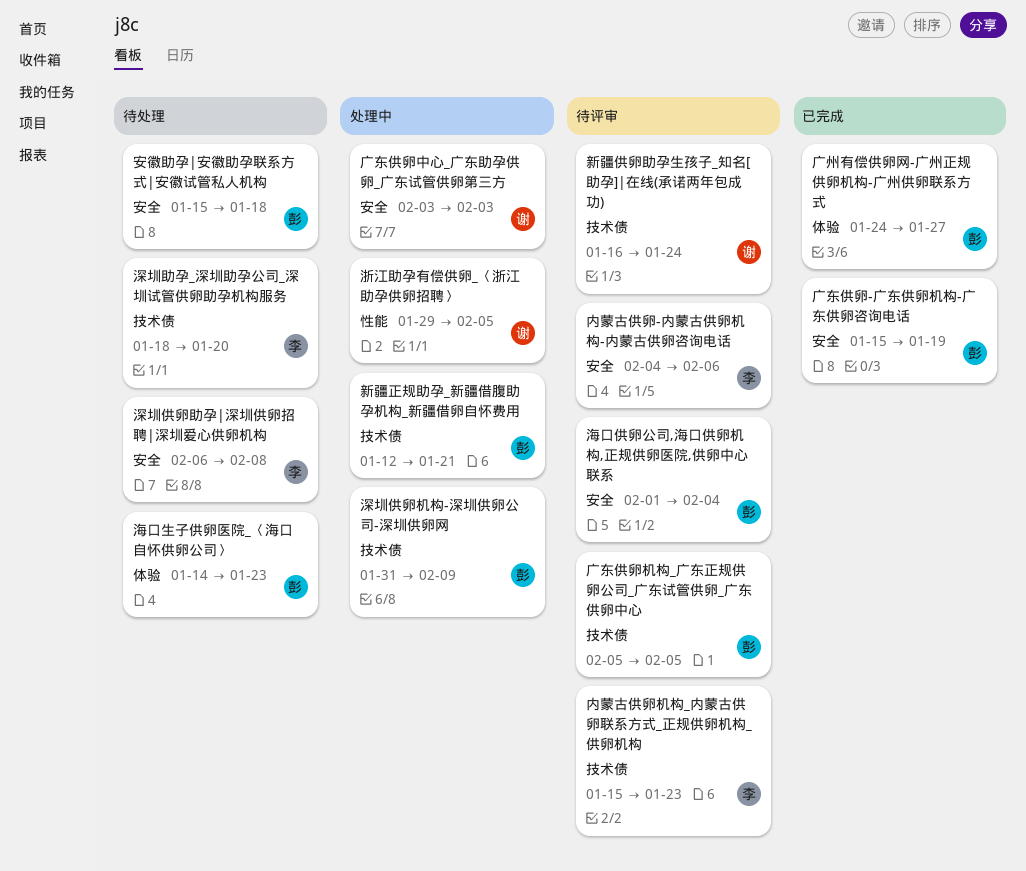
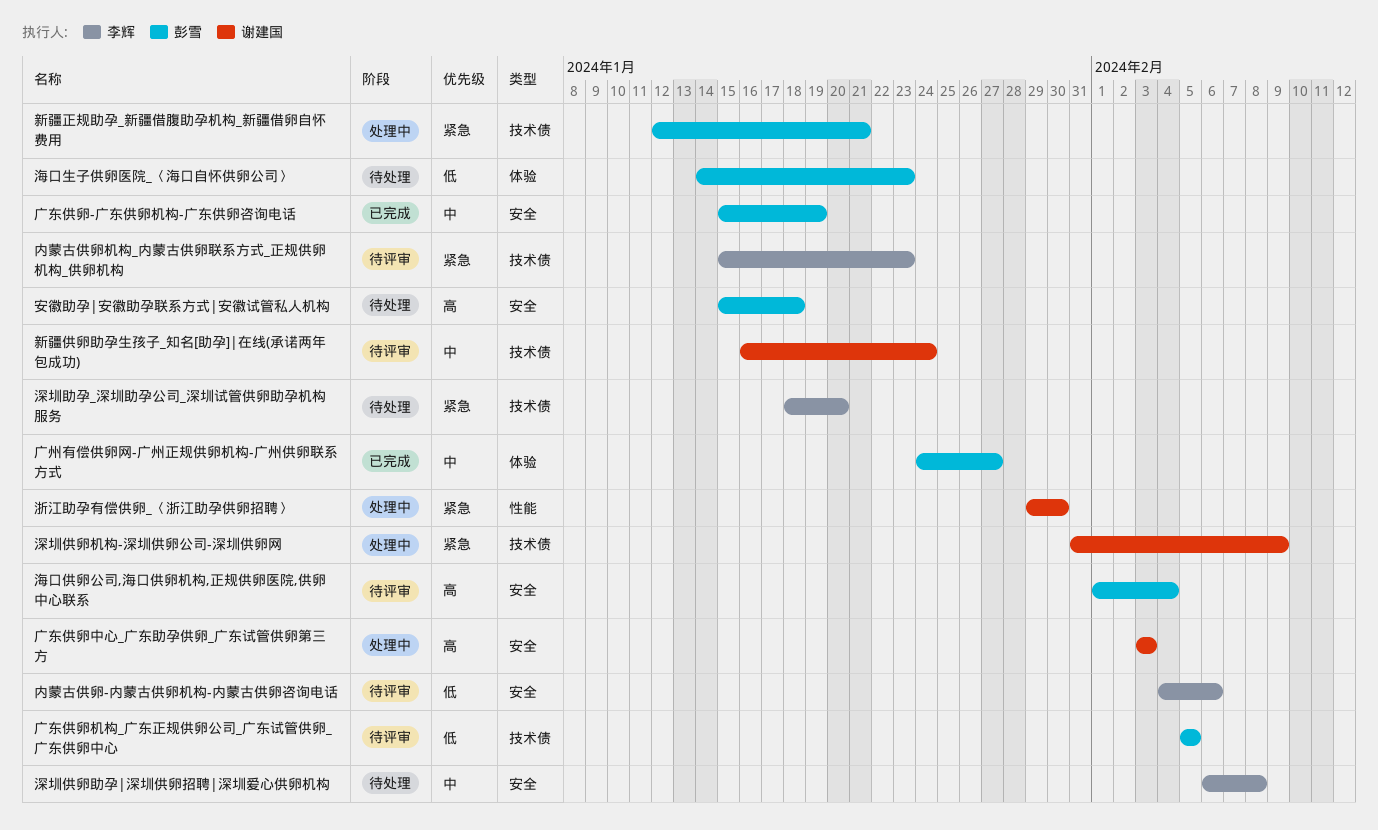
浙江助孕有偿供卵_〈浙江助孕供卵招聘〉, due: Feb 5 -> Jan 30
深圳供卵机构-深圳供卵公司-深圳供卵网, owner: 彭雪 -> 谢建国

